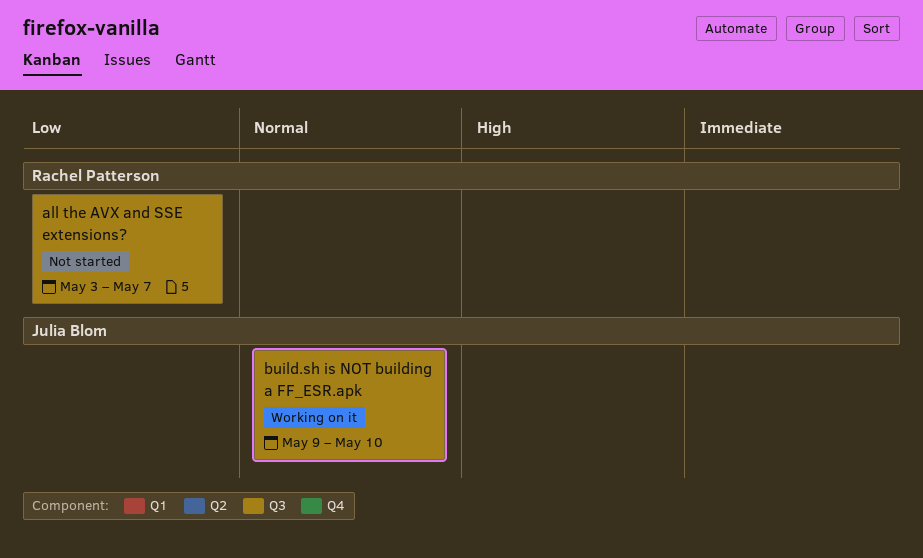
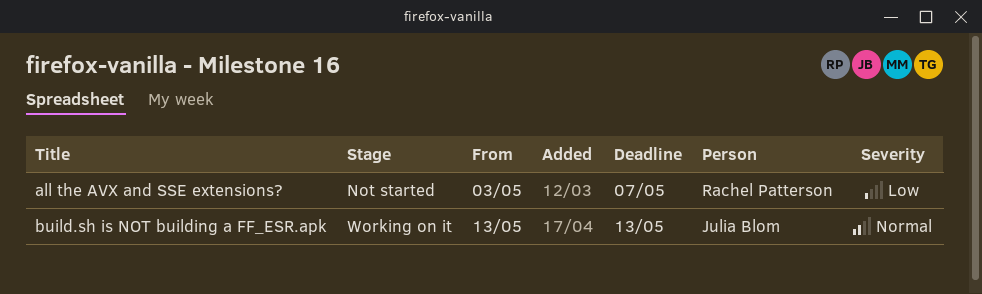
build.sh is NOT building a FF_ESR.apk, start: May 9 -> May 13
build.sh is NOT building a FF_ESR.apk, due: May 10 -> May 13

